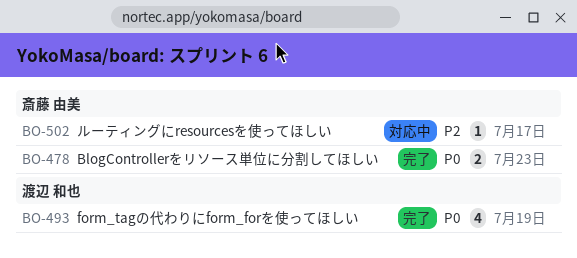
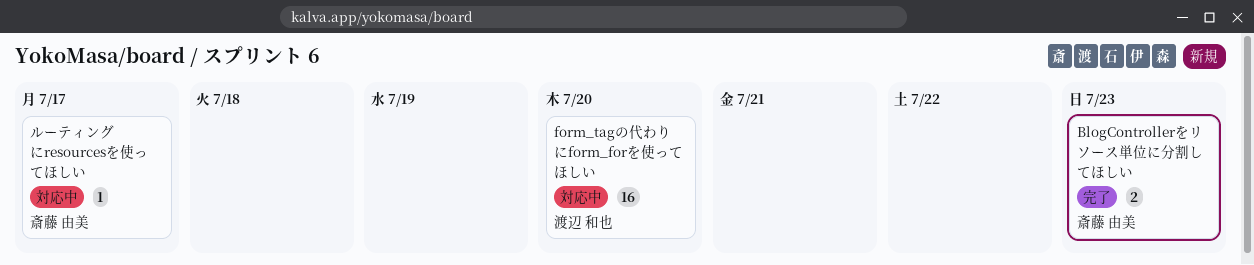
form_tagの代わりにform_forを使ってほしい, status: 完了 -> 対応中
form_tagの代わりにform_forを使ってほしい, estimate: 4 -> 16
form_tagの代わりにform_forを使ってほしい, due: Jul 19 -> Jul 20

